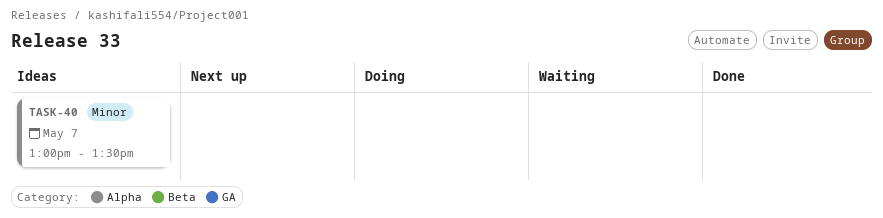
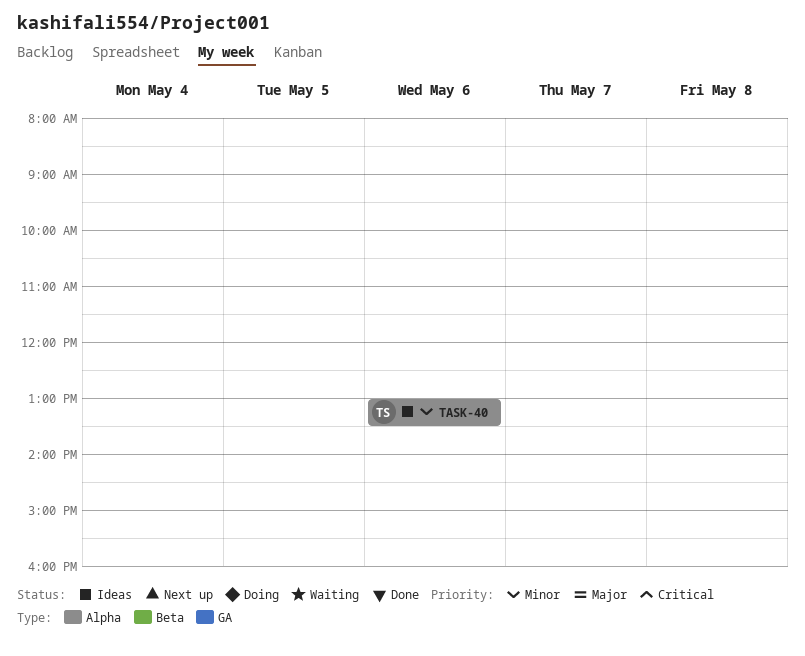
TASK-40, day: May 7 -> May 6

